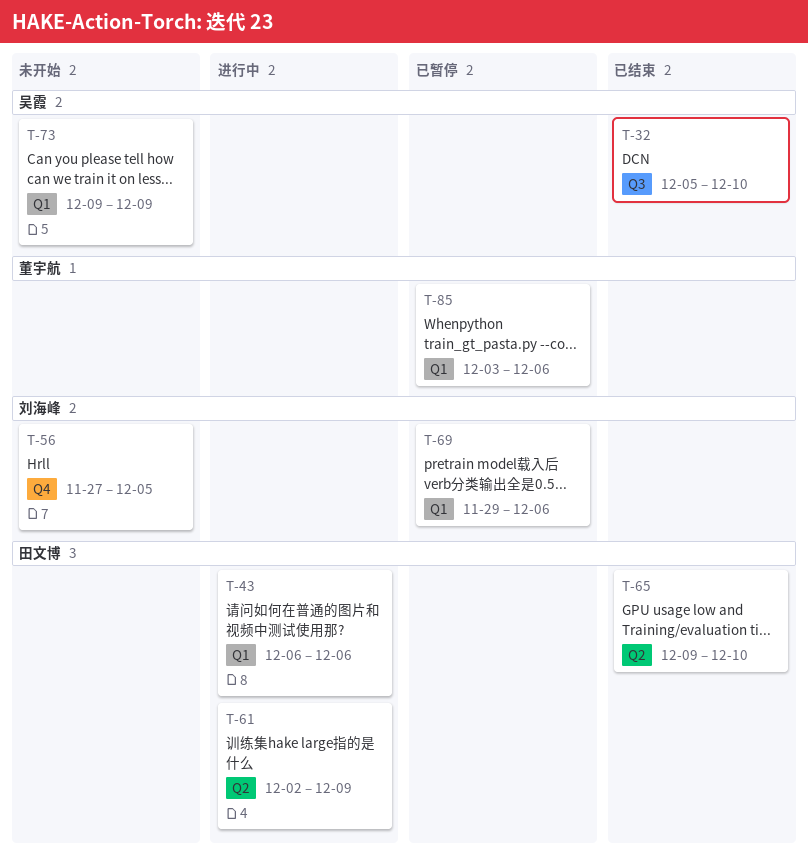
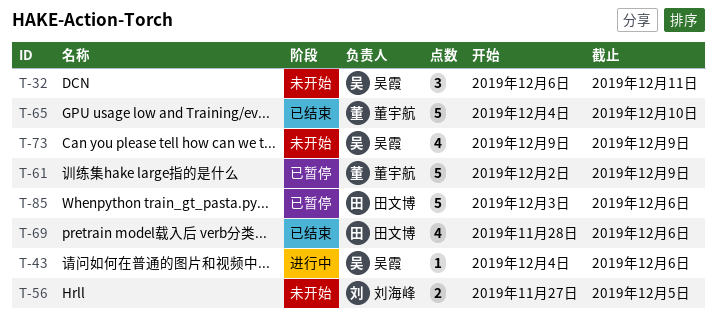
T-32, status: 已结束 -> 未开始
T-32, start: Dec 5 -> Dec 6
T-32, due: Dec 10 -> Dec 11
T-43, owner: 田文博 -> 吴霞
T-43, start: Dec 6 -> Dec 4
T-61, status: 进行中 -> 已暂停
T-61, owner: 田文博 -> 董宇航
T-65, owner: 田文博 -> 董宇航
T-65, start: Dec 9 -> Dec 4
T-69, status: 已暂停 -> 已结束
T-69, owner: 刘海峰 -> 田文博
T-69, start: Nov 29 -> Nov 28
T-85, owner: 董宇航 -> 田文博

